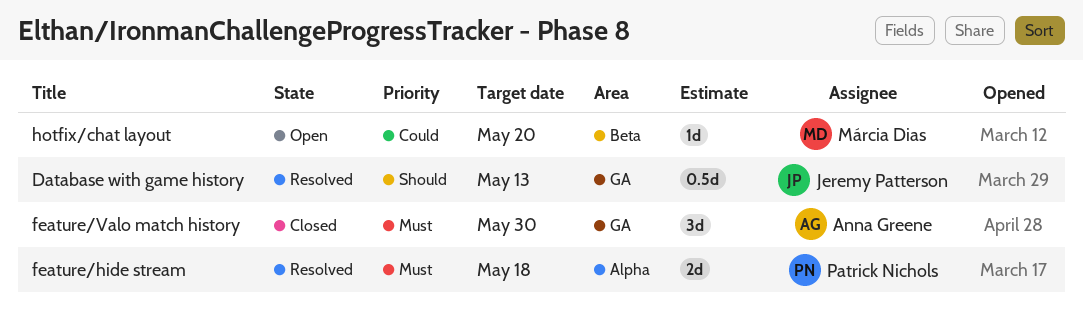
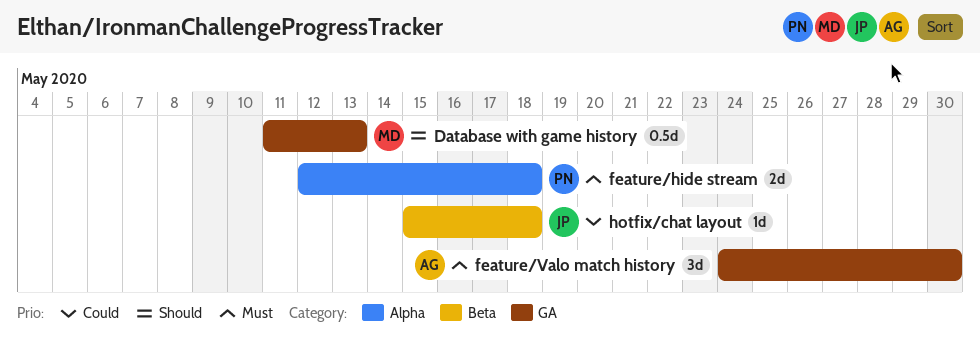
Database with game history, owner: Jeremy Patterson -> Márcia Dias
hotfix/chat layout, owner: Márcia Dias -> Jeremy Patterson
hotfix/chat layout, due: May 20 -> May 18

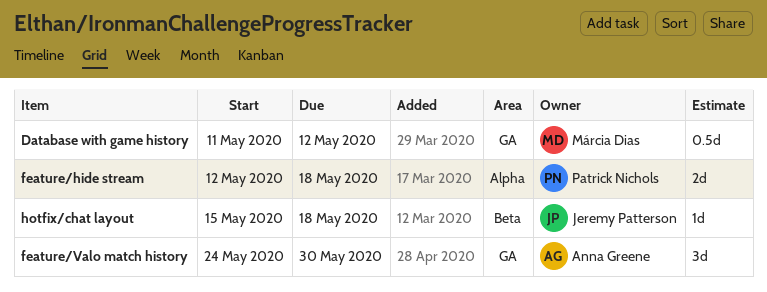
Database with game history, due: May 13 -> May 12

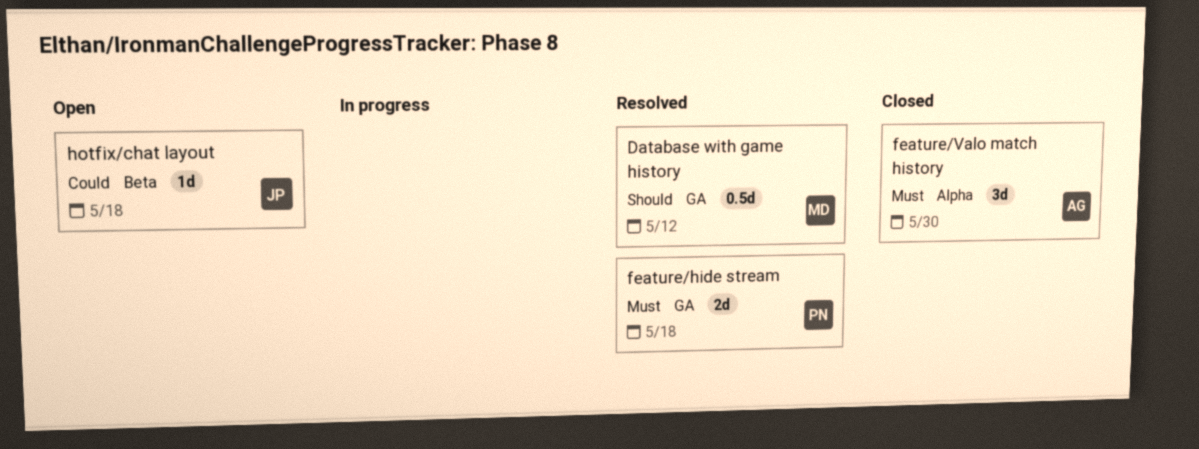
feature/hide stream, label: Alpha -> GA
feature/Valo match history, label: GA -> Alpha

